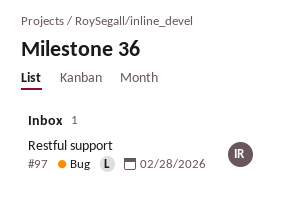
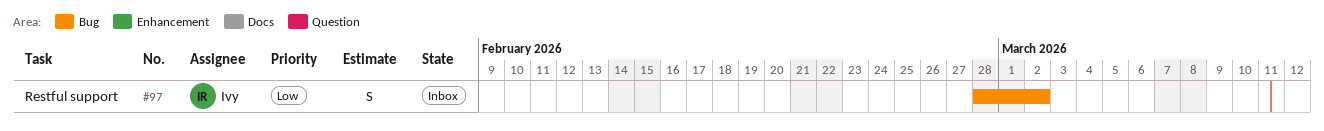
#97, estimate: L -> S
#97, due: Feb 28 -> Mar 2

